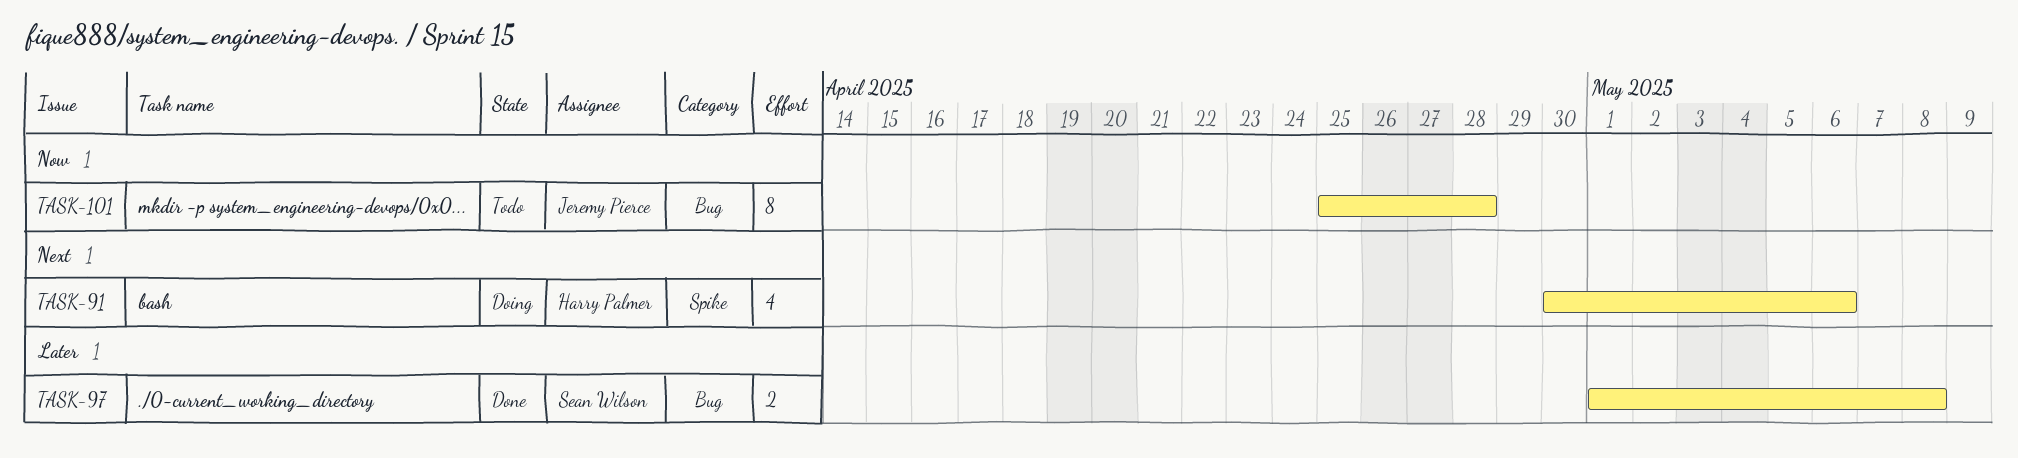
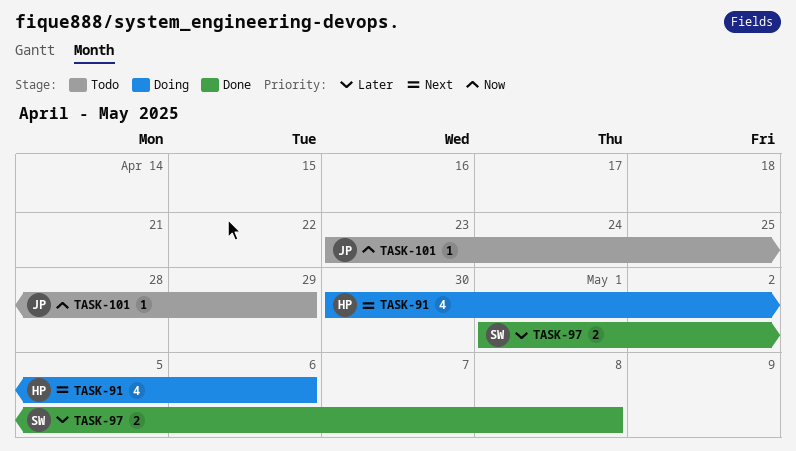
TASK-101, estimate: 8 -> 1
TASK-101, start: Apr 25 -> Apr 23
TASK-101, due: Apr 28 -> Apr 29

